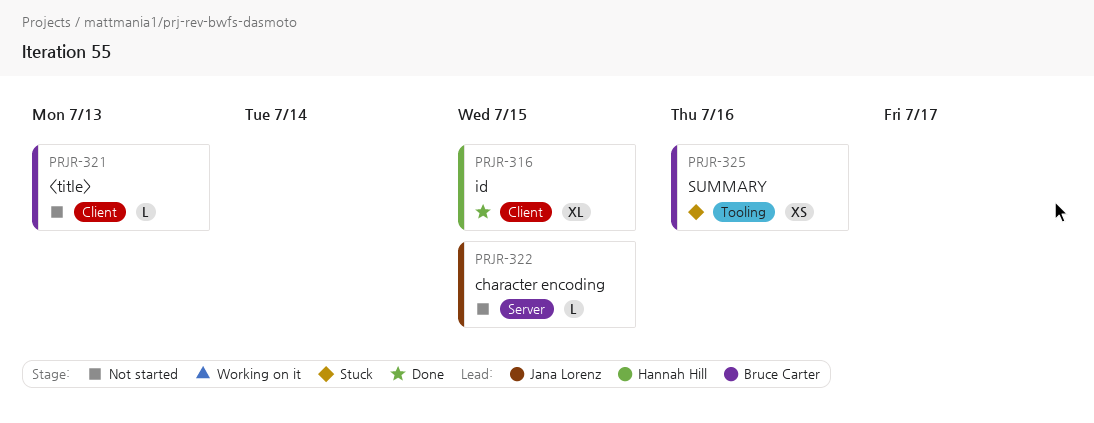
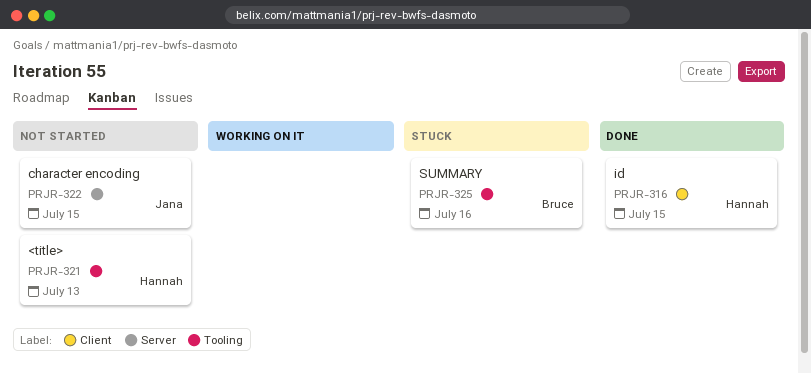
PRJR-321, owner: Bruce Carter -> Hannah Hill
PRJR-321, label: Client -> Tooling

